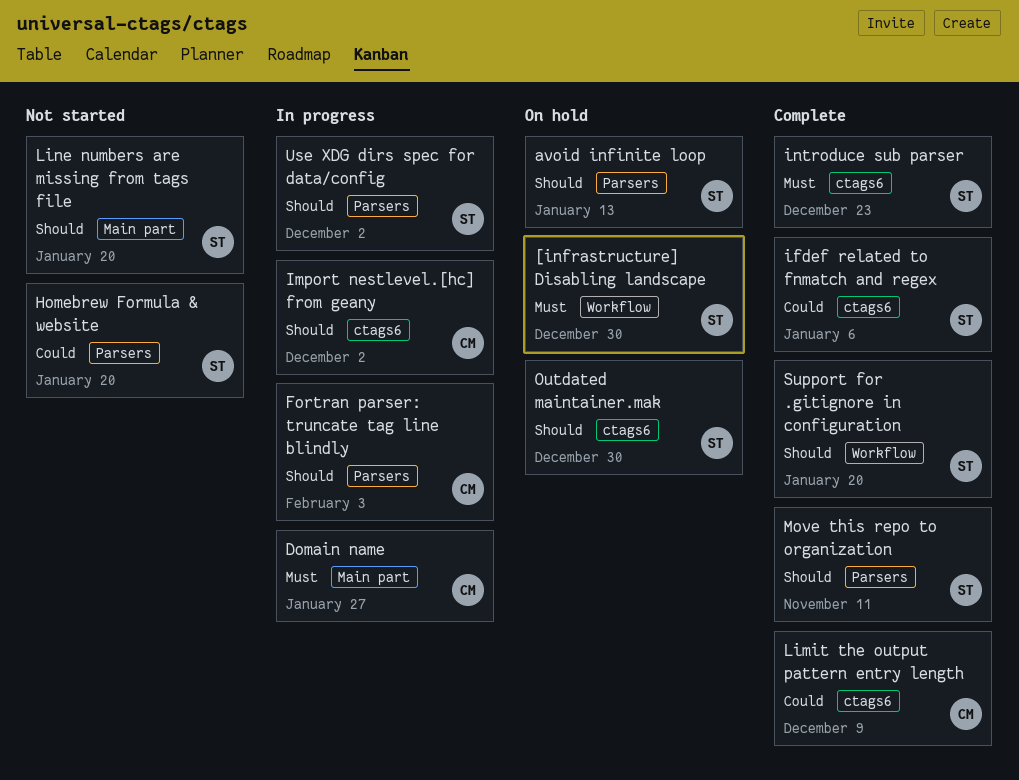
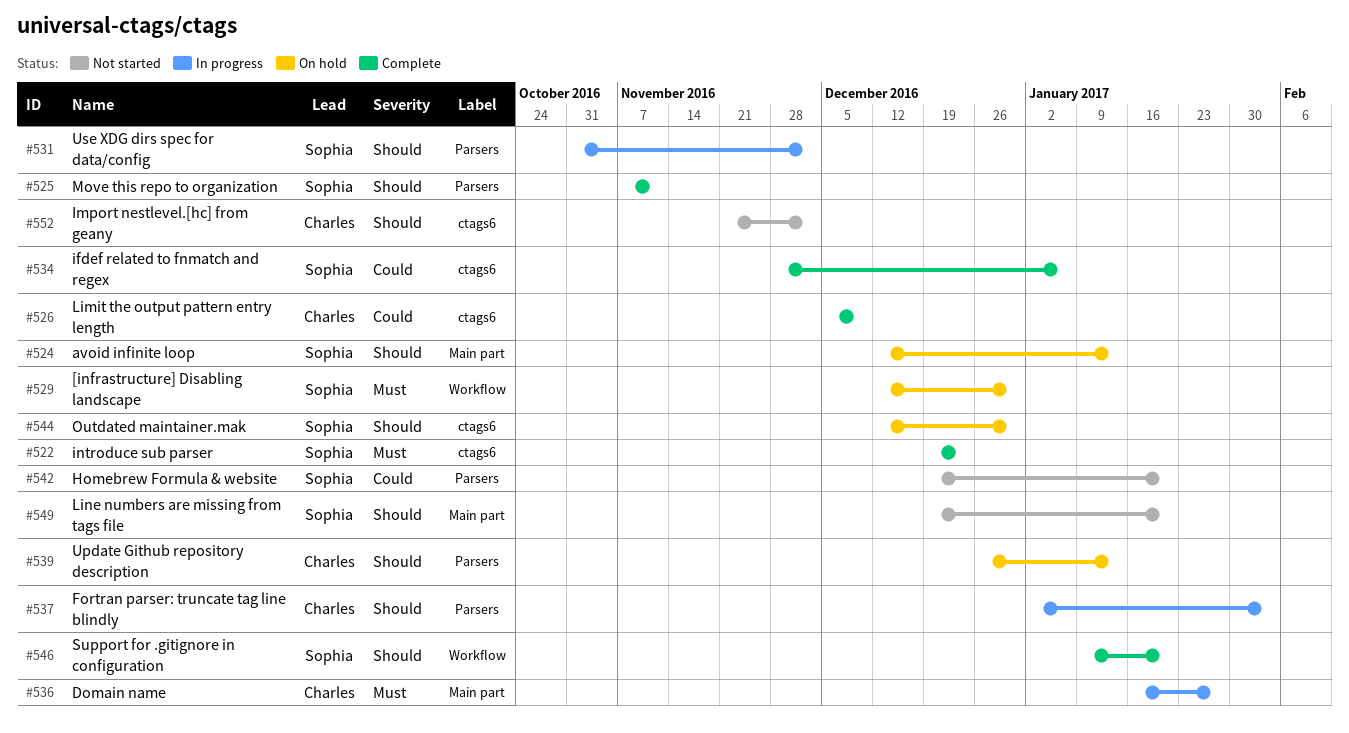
avoid infinite loop, label: Parsers -> Main part
Import nestlevel.[hc] from geany, status: In progress -> Not started
Update Github repository description: none -> present

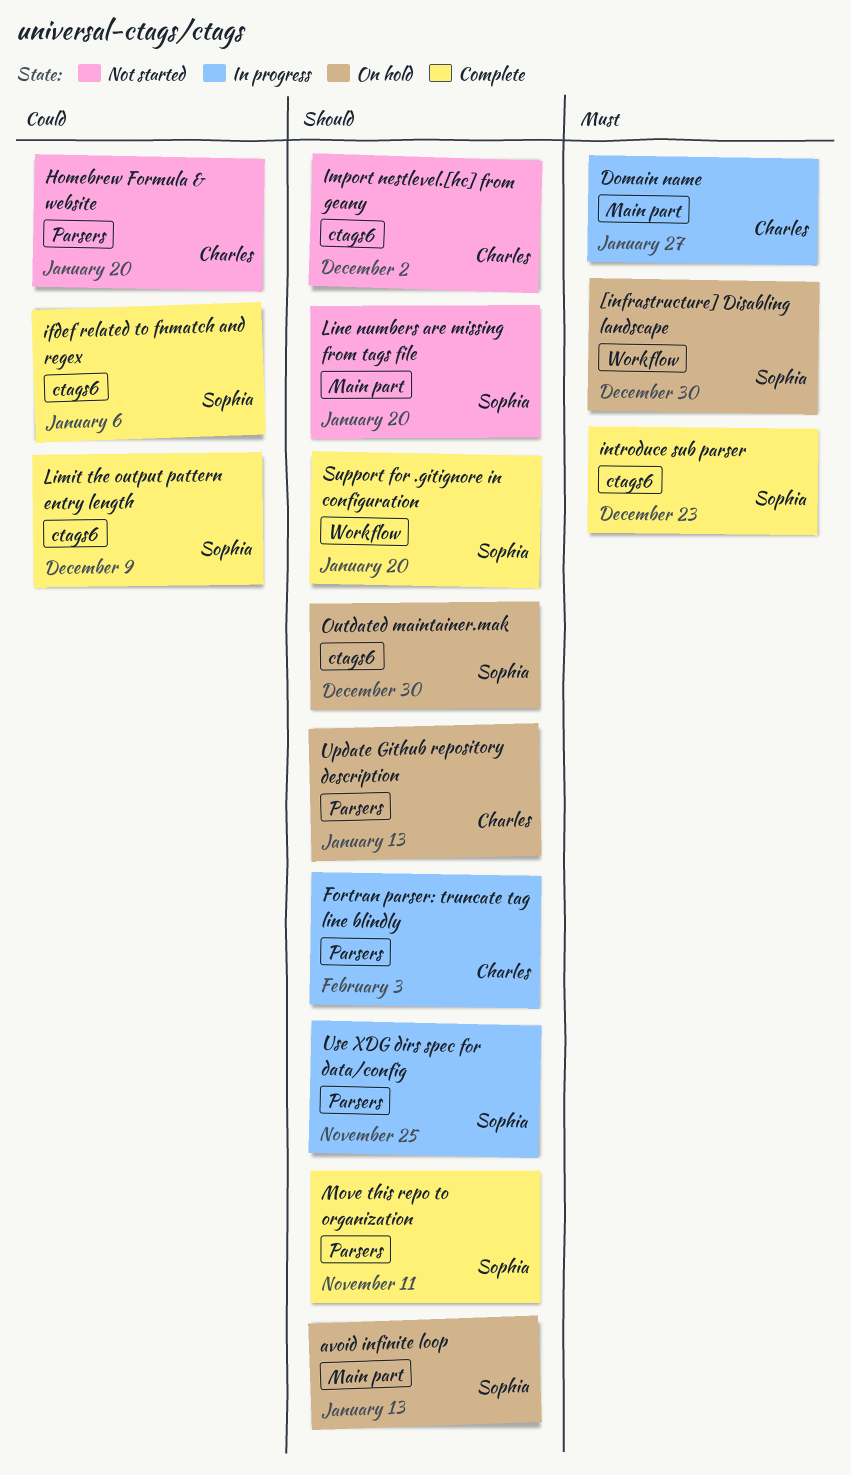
Homebrew Formula & website, owner: Sophia -> Charles
Limit the output pattern entry length, owner: Charles -> Sophia
Use XDG dirs spec for data/config, due: Dec 2 -> Nov 25

